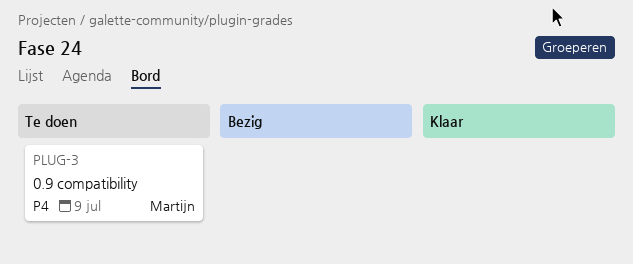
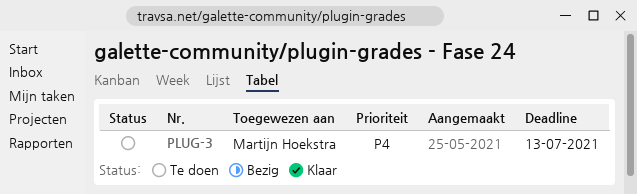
PLUG-3, due: Jul 9 -> Jul 13

